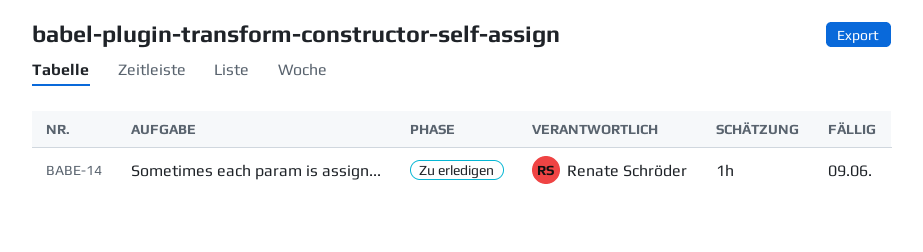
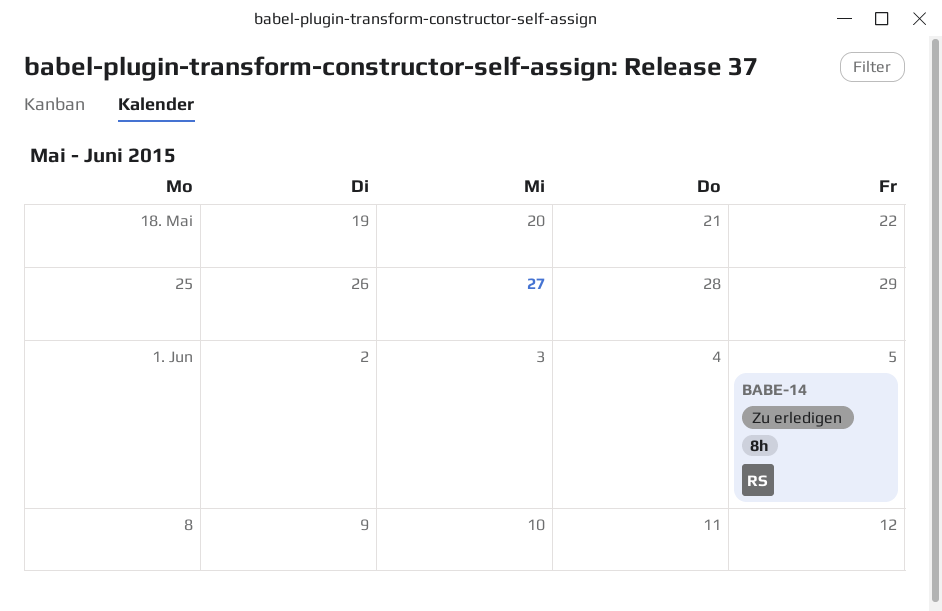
BABE-14, estimate: 1h -> 8h
BABE-14, due: Jun 9 -> Jun 5

